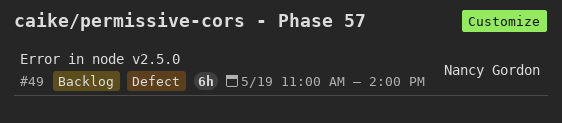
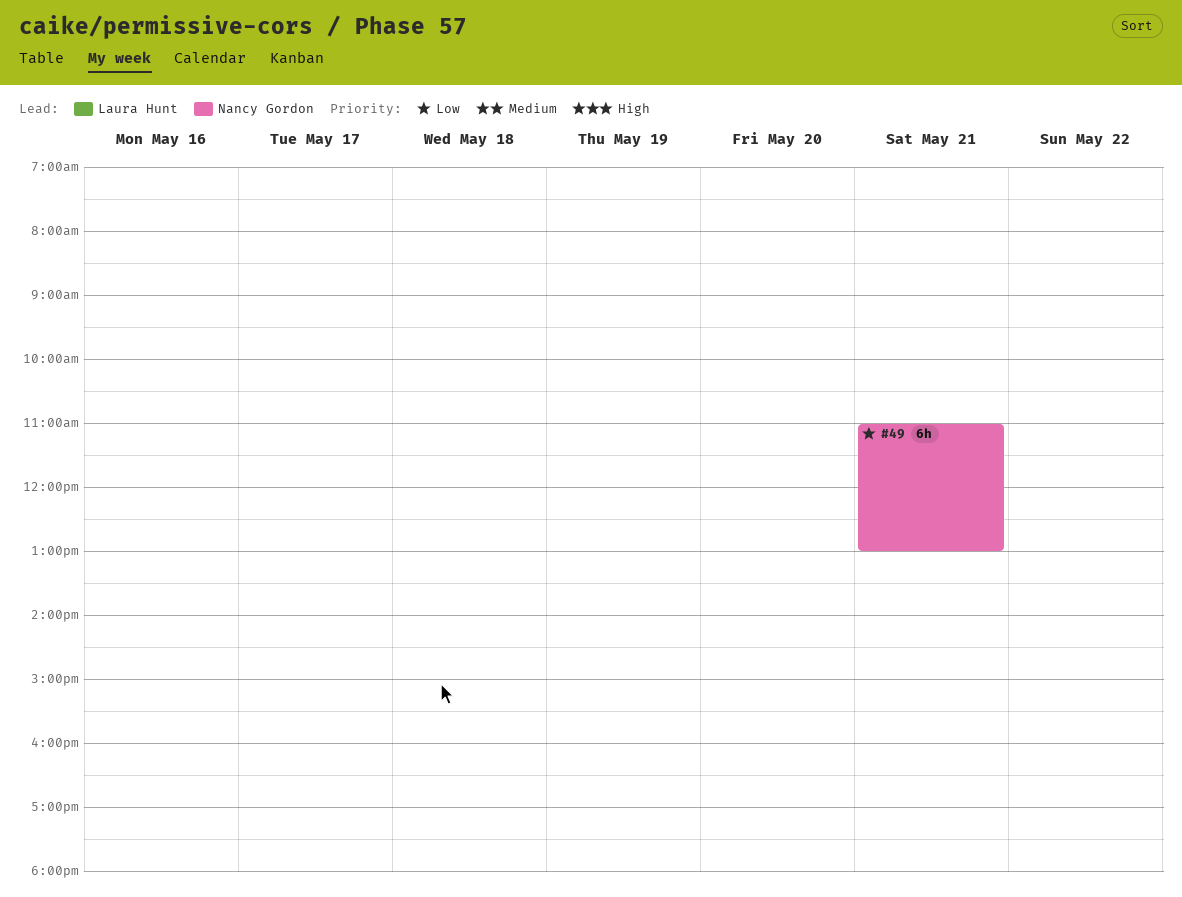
#49, day: May 19 -> May 21
#49, ends: 14:00 -> 13:00

